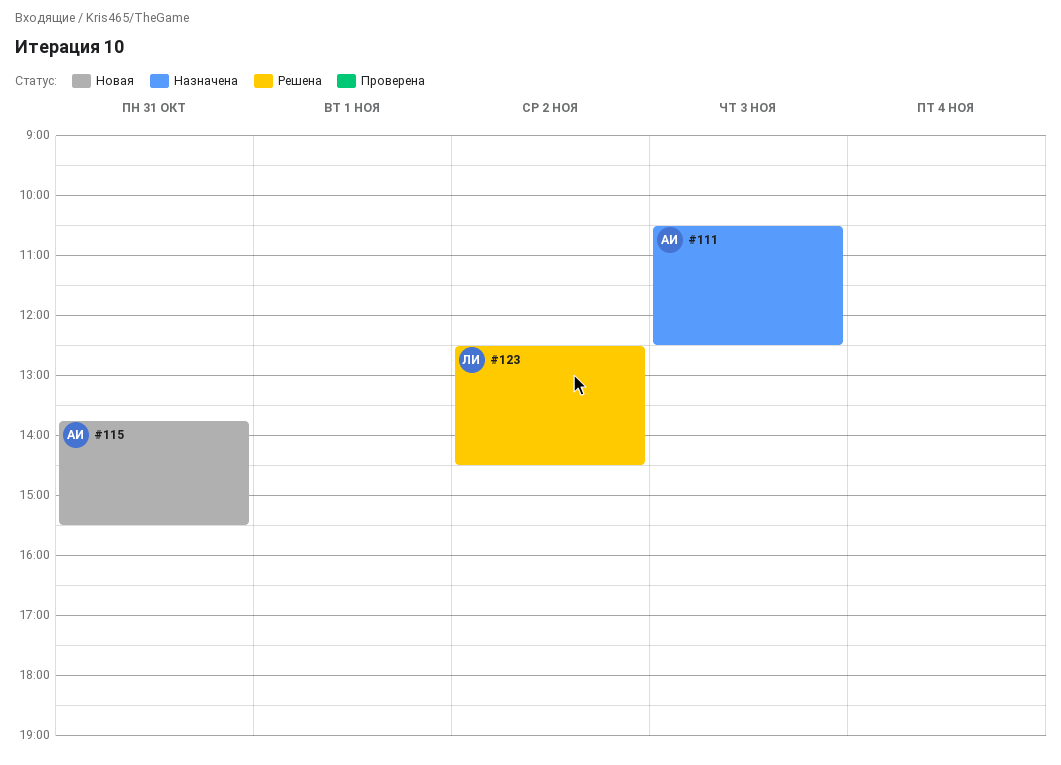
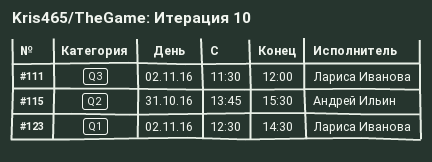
#111, owner: Андрей Ильин -> Лариса Иванова
#111, day: Nov 3 -> Nov 2
#111, begins: 10:30 -> 11:30
#111, ends: 12:30 -> 12:00

